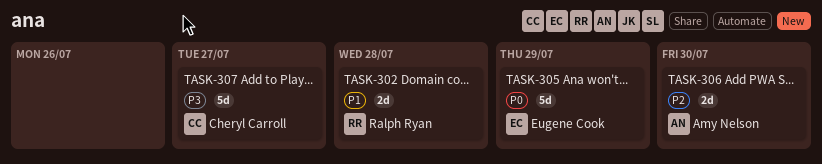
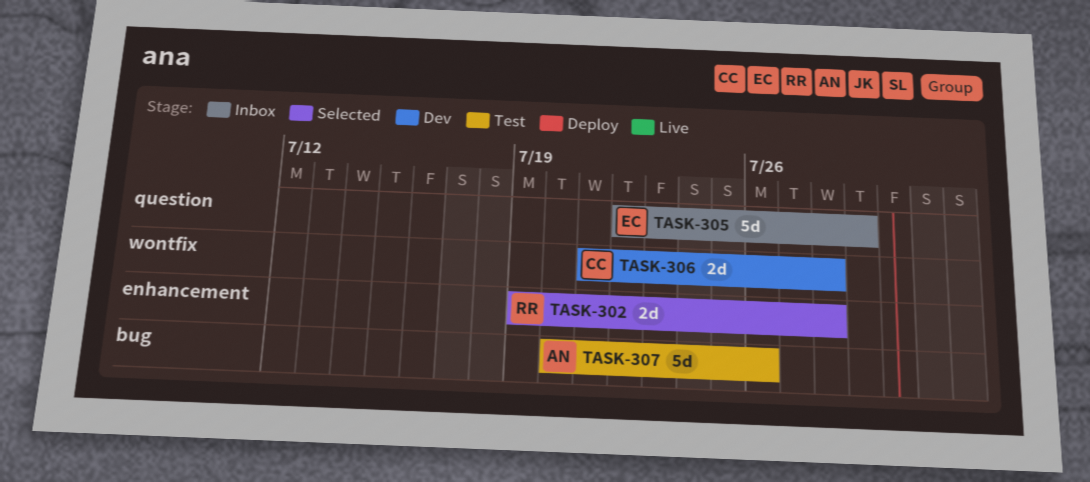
TASK-306, owner: Amy Nelson -> Cheryl Carroll
TASK-306, due: Jul 30 -> Jul 28
TASK-307, owner: Cheryl Carroll -> Amy Nelson
TASK-307, due: Jul 27 -> Jul 26

